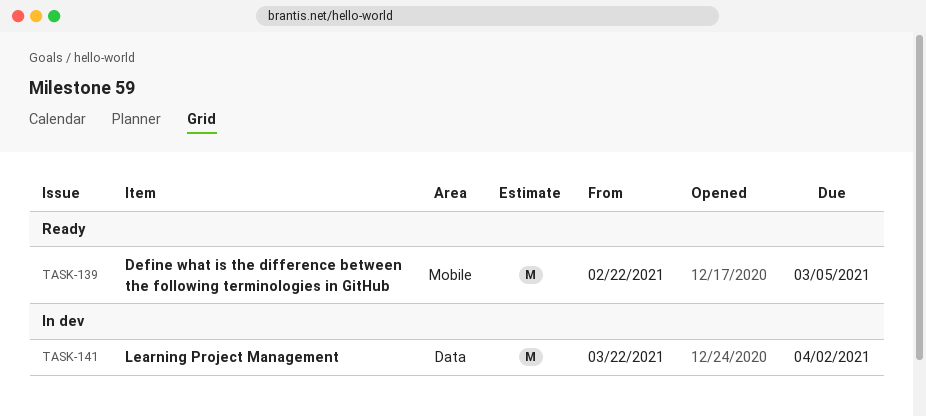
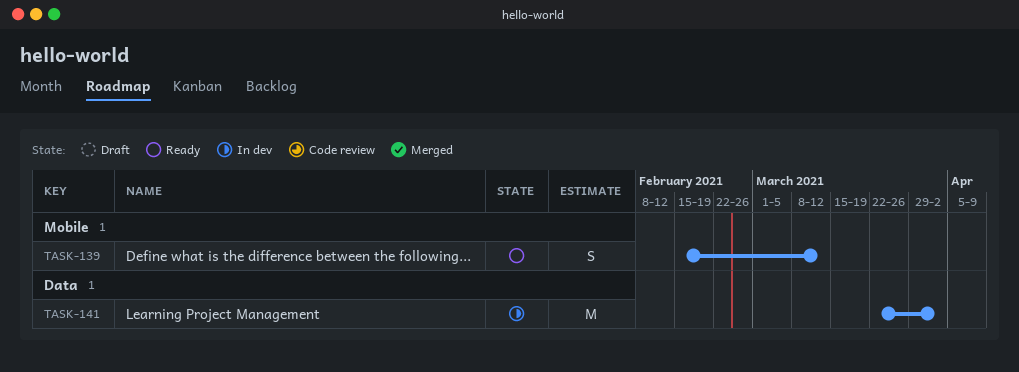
TASK-139, estimate: M -> S
TASK-139, start: Feb 22 -> Feb 15
TASK-139, due: Mar 5 -> Mar 12

